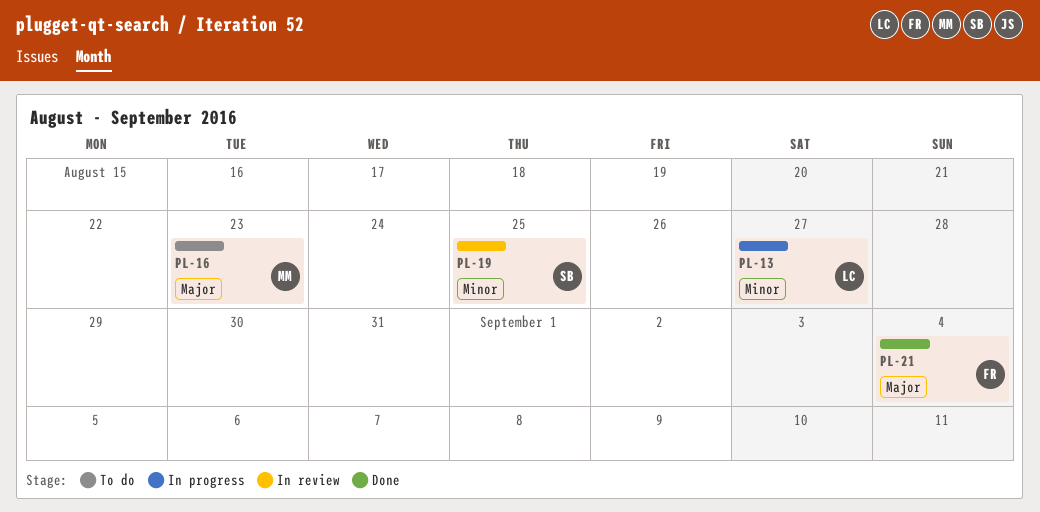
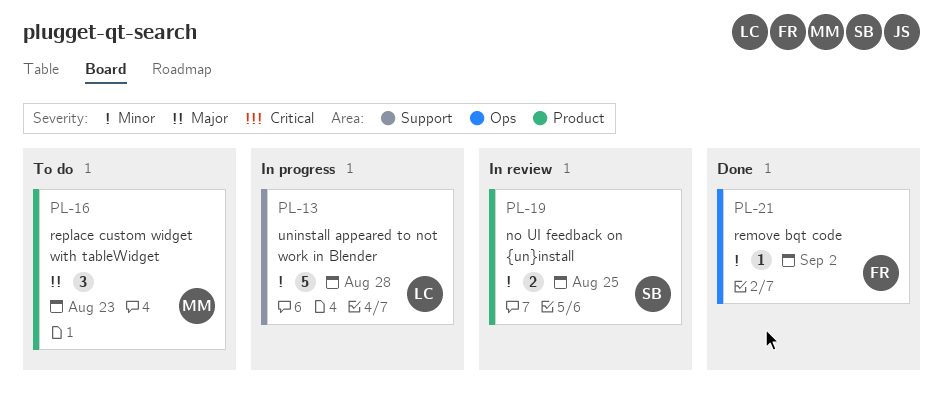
PL-13, due: Aug 27 -> Aug 28
PL-21, priority: Major -> Minor
PL-21, due: Sep 4 -> Sep 2

